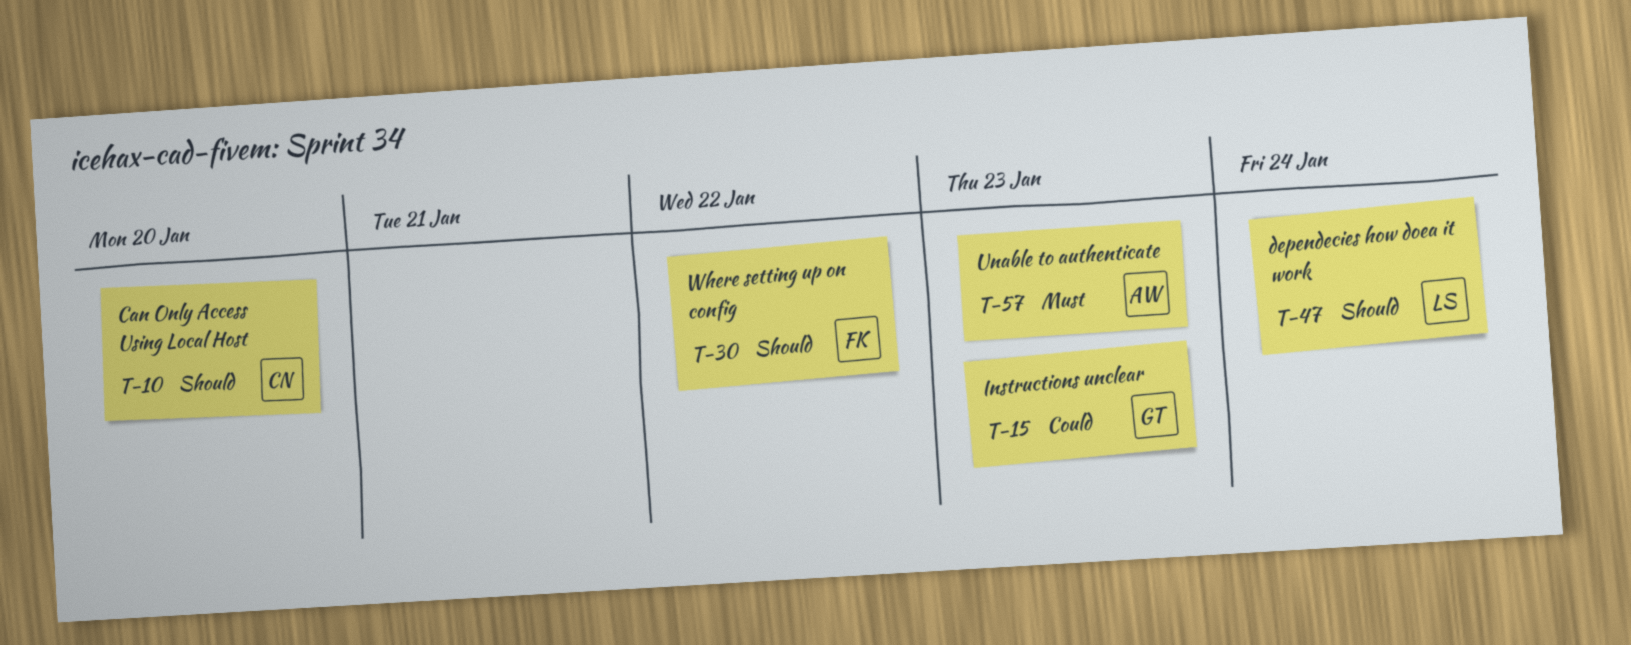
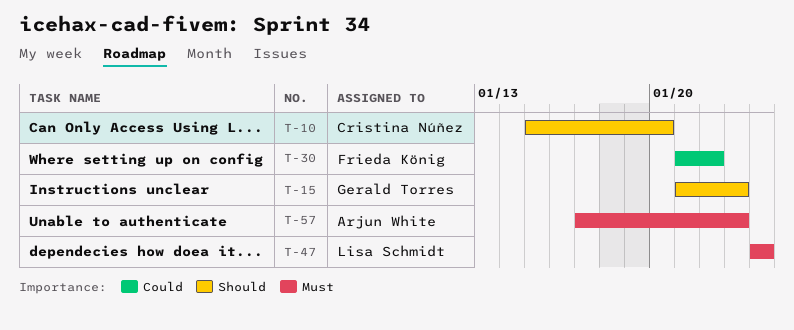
T-15, priority: Could -> Should
T-30, priority: Should -> Could
T-47, priority: Should -> Must

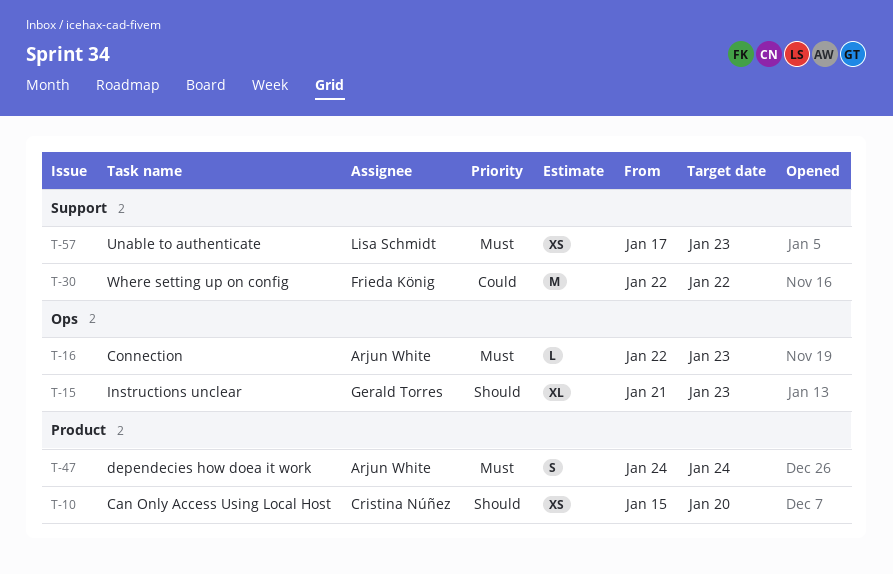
T-16: none -> present
T-30, start: Jan 21 -> Jan 22
T-47, owner: Lisa Schmidt -> Arjun White
T-57, owner: Arjun White -> Lisa Schmidt

